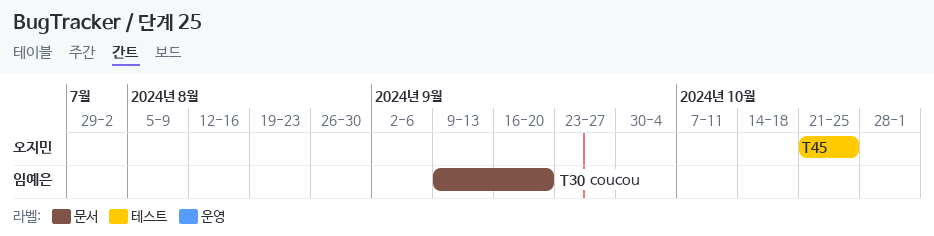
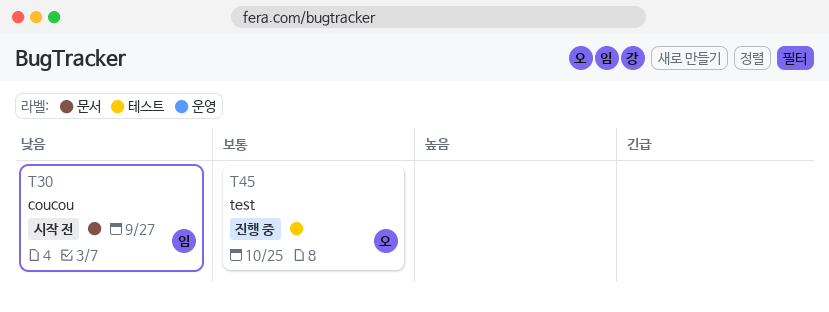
T30, due: Sep 20 -> Sep 27

